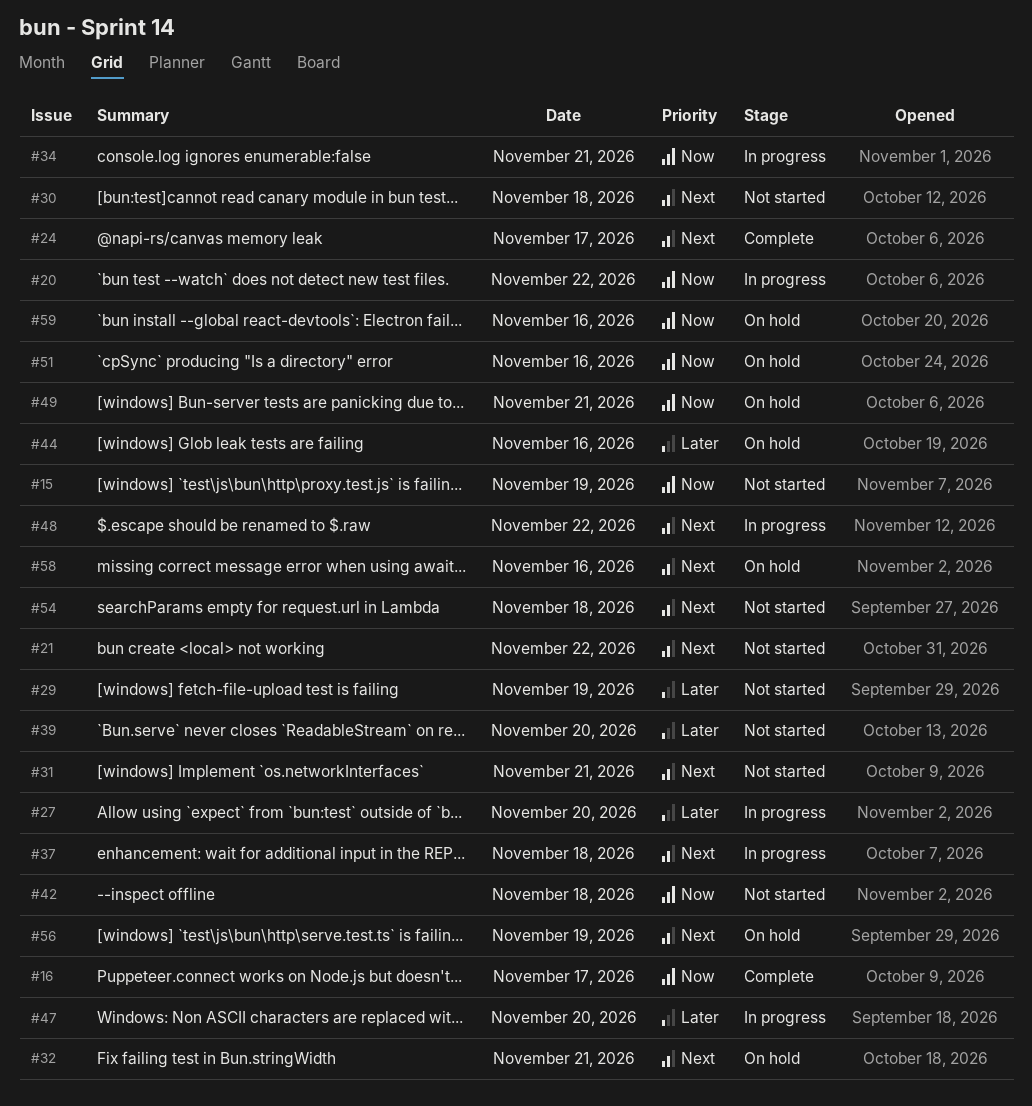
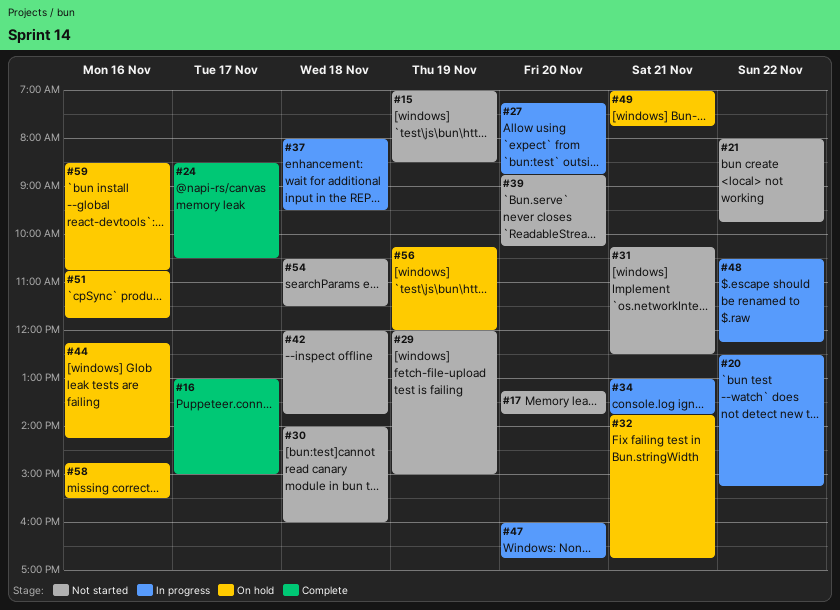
#17: none -> present

